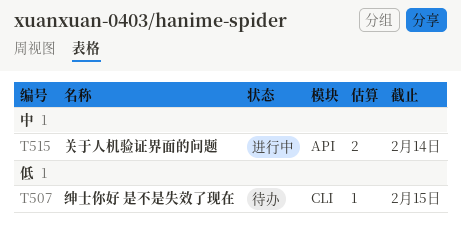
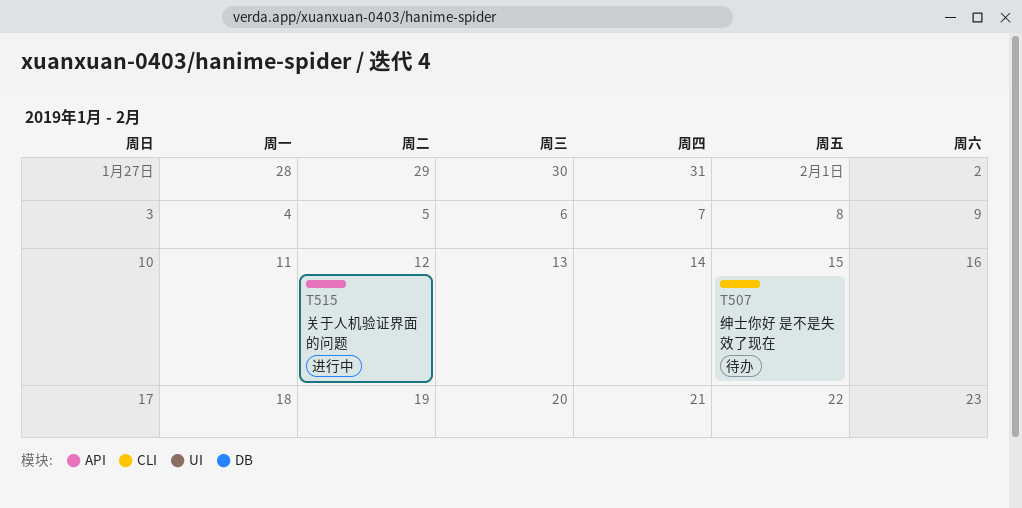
T515, due: Feb 14 -> Feb 12

